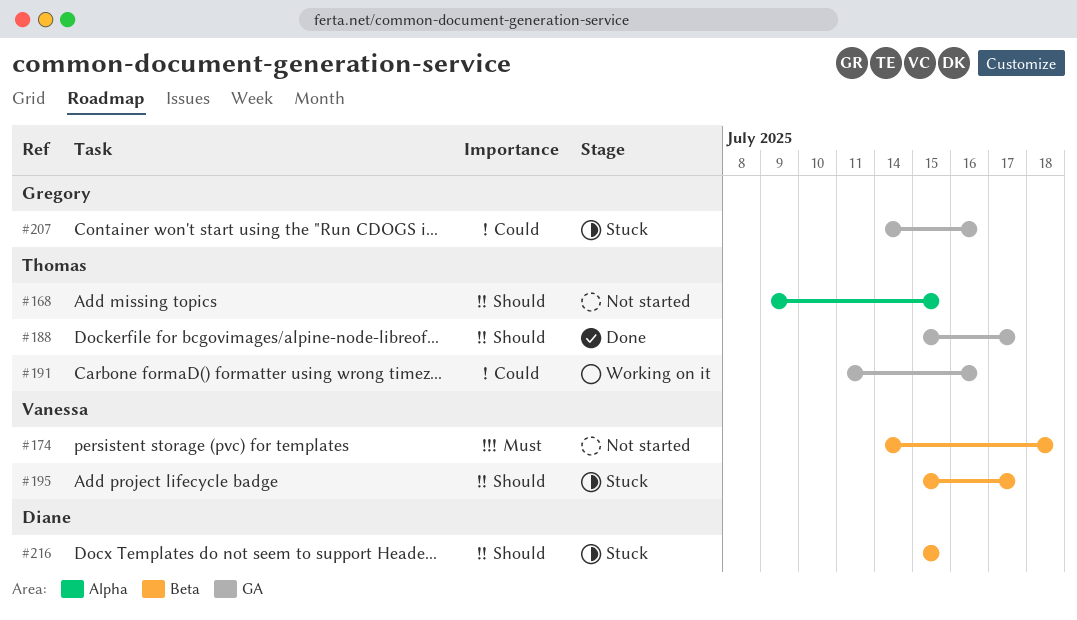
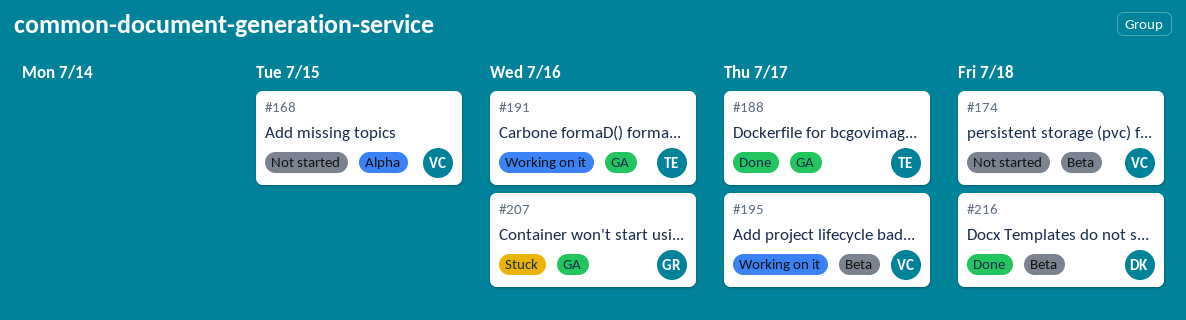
#168, owner: Thomas -> Vanessa
#195, status: Stuck -> Working on it
#216, status: Stuck -> Done
#216, due: Jul 15 -> Jul 18

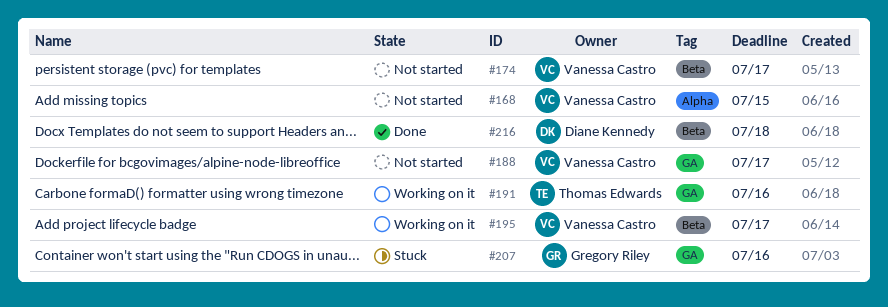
#174, due: Jul 18 -> Jul 17
#188, status: Done -> Not started
#188, owner: Thomas Edwards -> Vanessa Castro

